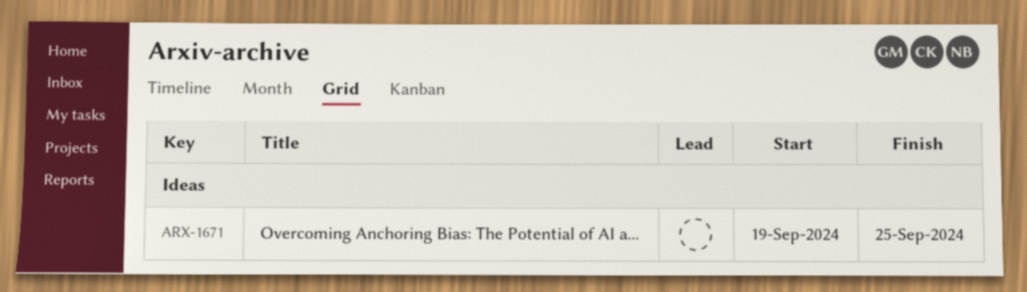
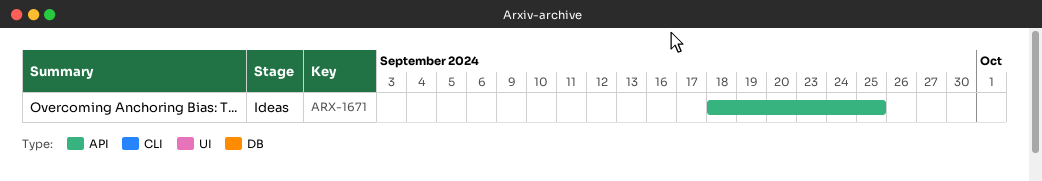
ARX-1671, start: Sep 19 -> Sep 18

